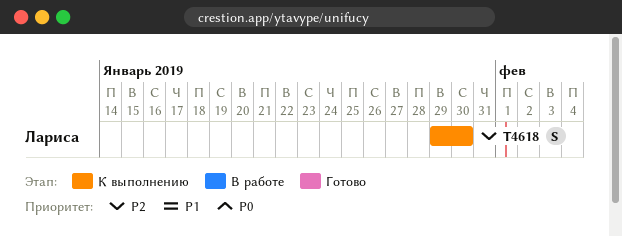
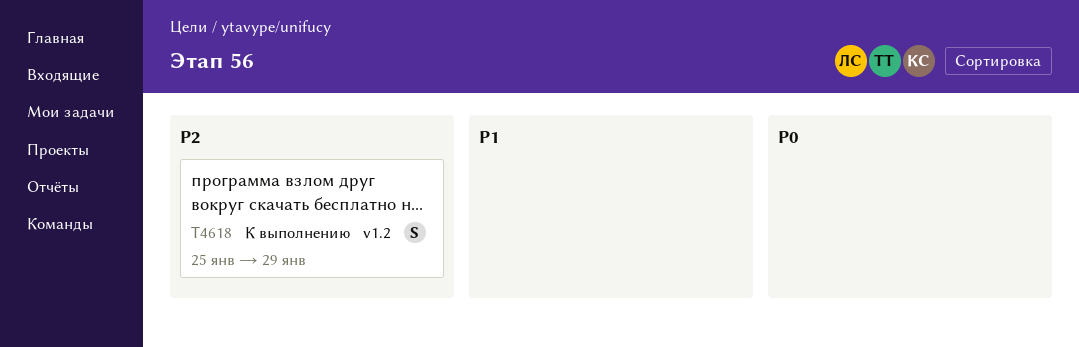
T4618, start: Jan 29 -> Jan 25
T4618, due: Jan 30 -> Jan 29

